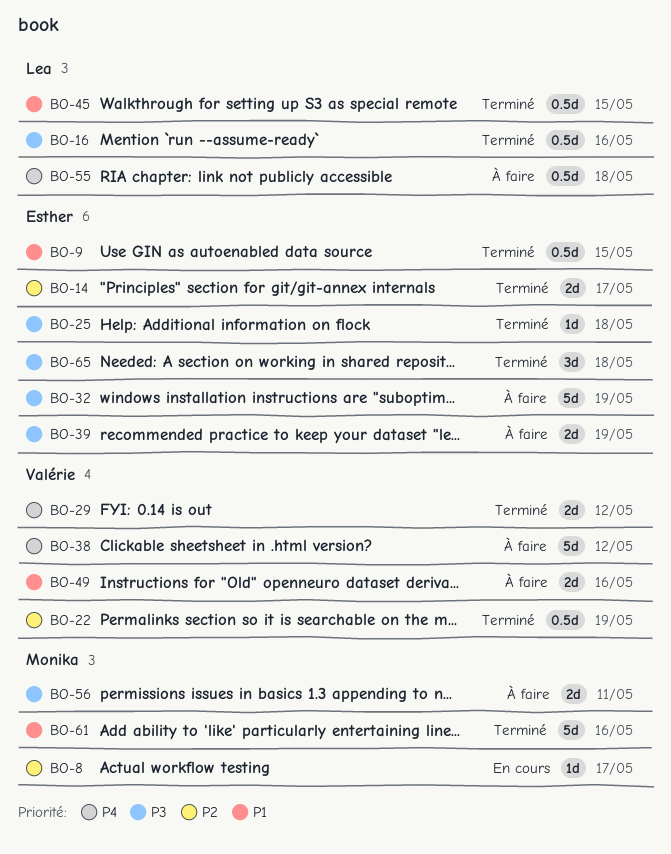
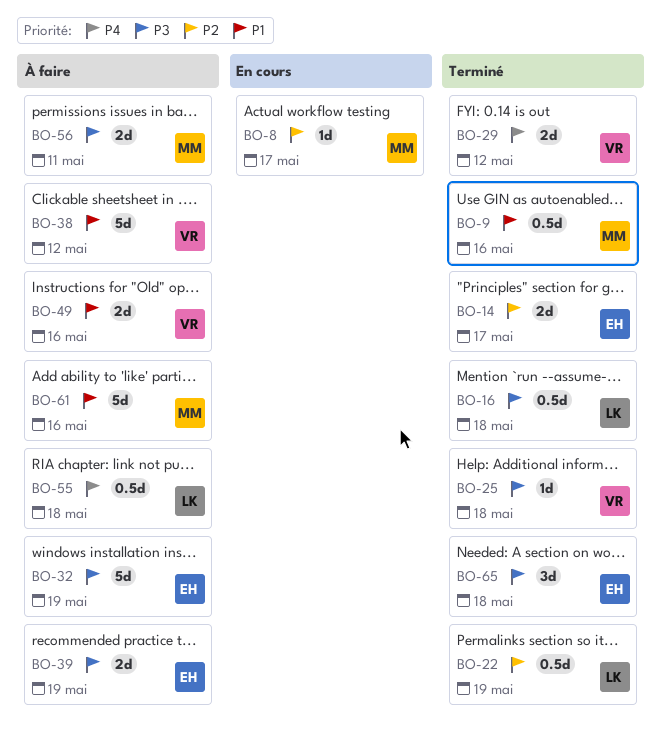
BO-9, owner: Esther -> Monika
BO-9, due: May 15 -> May 16
BO-16, due: May 16 -> May 18
BO-22, owner: Valérie -> Lea
BO-25, owner: Esther -> Valérie
BO-38, priority: P4 -> P1
BO-45: present -> none
BO-61, status: Terminé -> À faire

